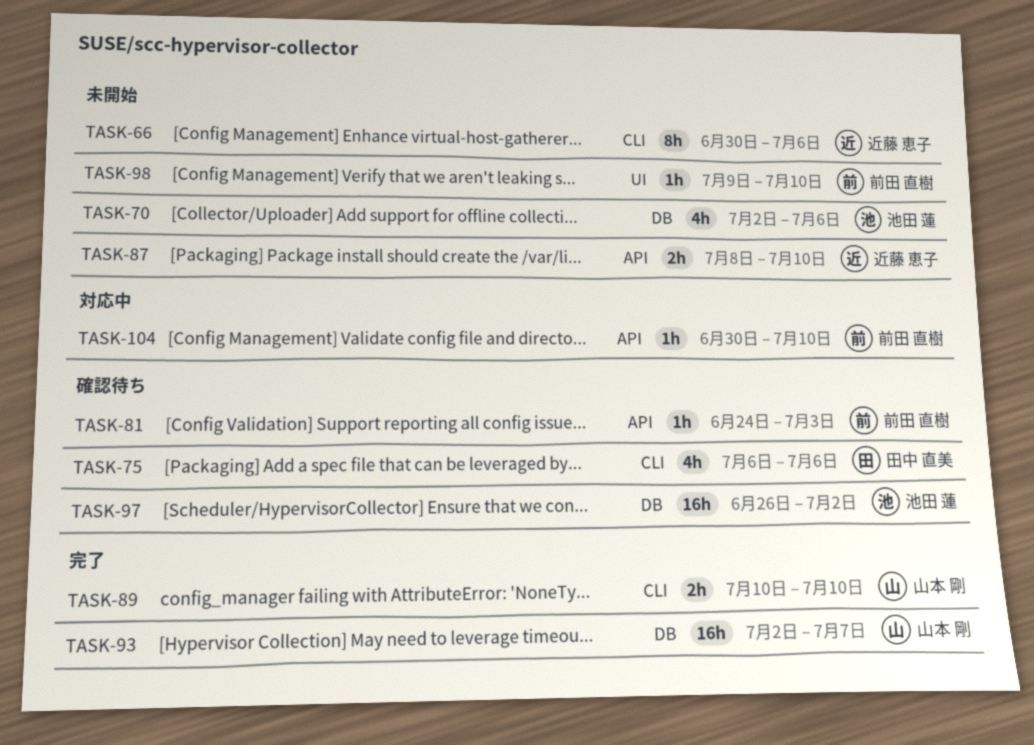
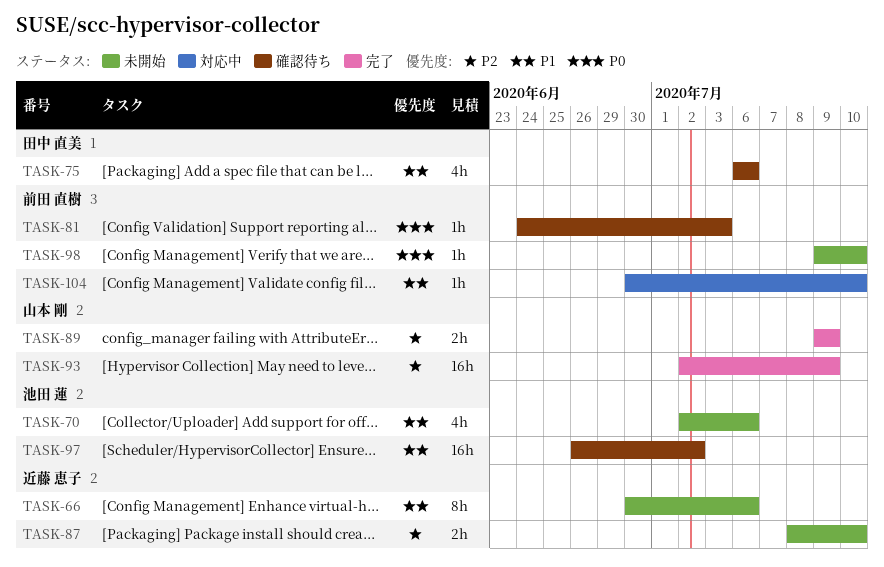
TASK-89, start: Jul 10 -> Jul 9
TASK-89, due: Jul 10 -> Jul 9
TASK-93, due: Jul 7 -> Jul 9

